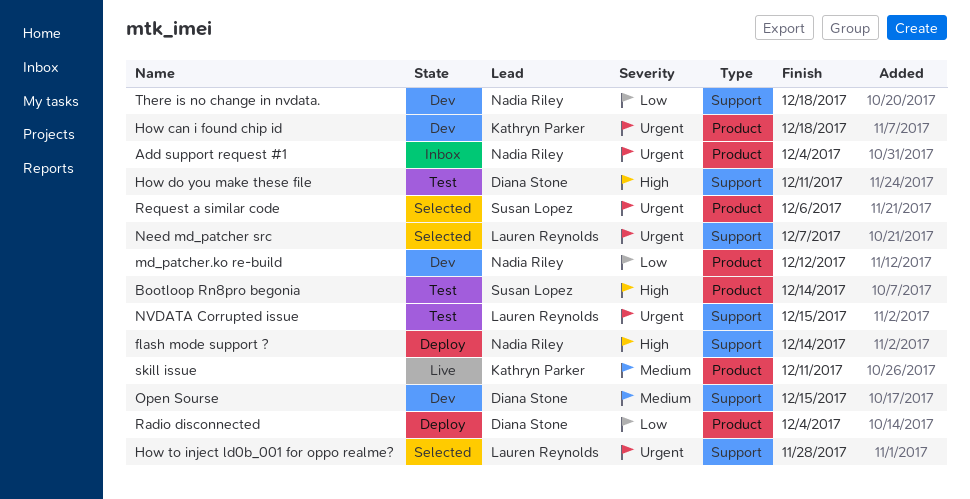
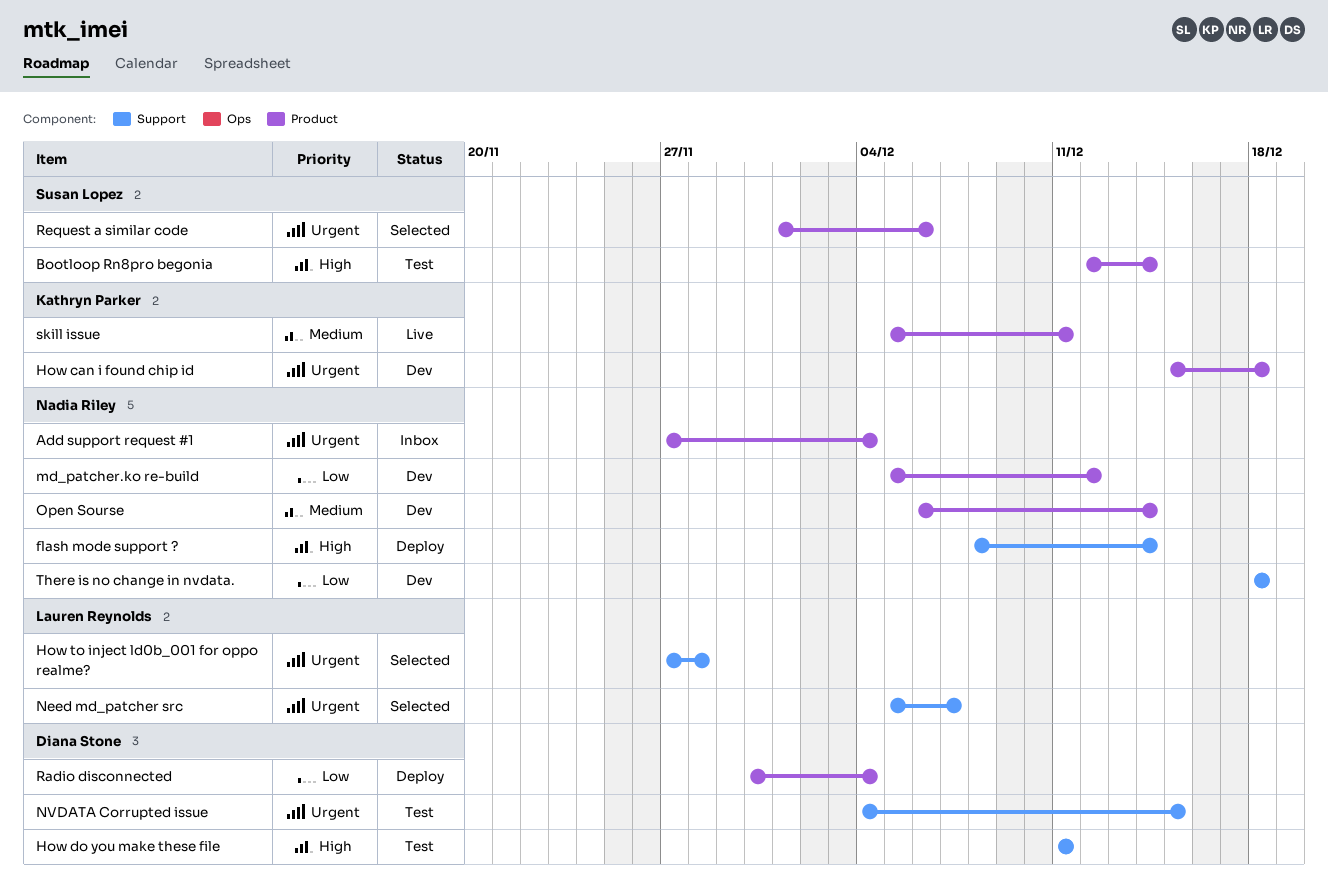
NVDATA Corrupted issue, owner: Lauren Reynolds -> Diana Stone
Open Sourse, owner: Diana Stone -> Nadia Riley
Open Sourse, label: Support -> Product
Open Sourse, due: Dec 15 -> Dec 14

